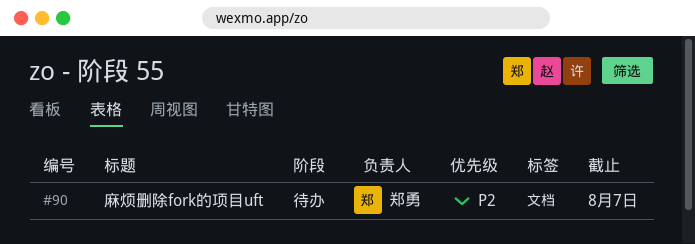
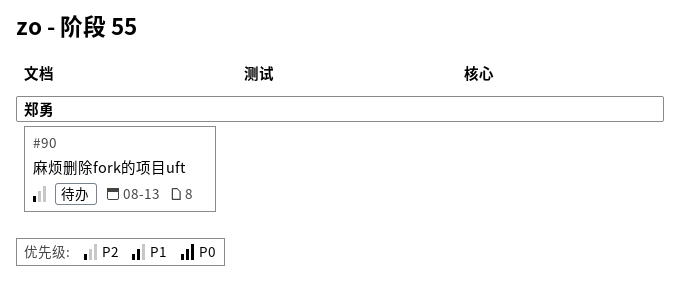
#90, due: Aug 7 -> Aug 13

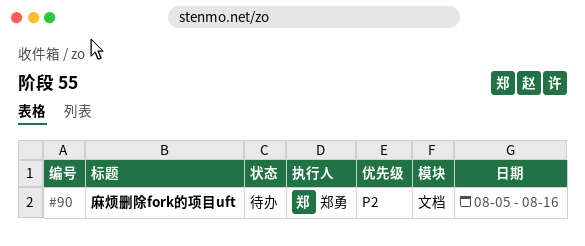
#90, due: Aug 13 -> Aug 16

